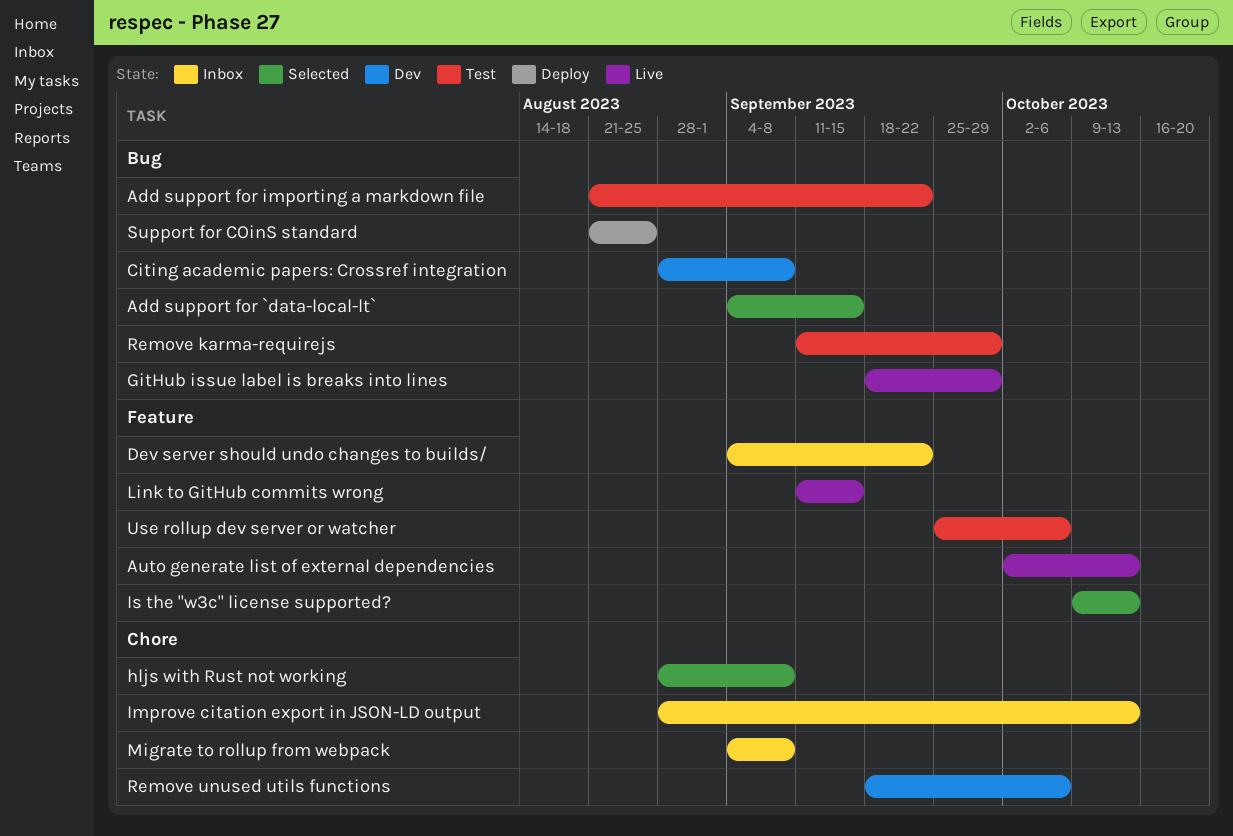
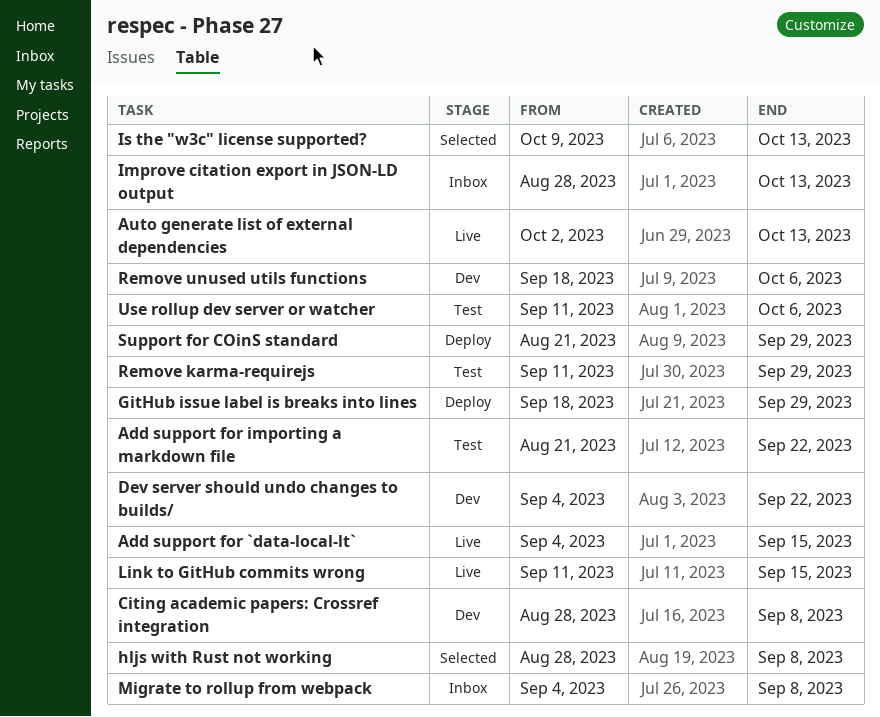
Add support for `data-local-lt`, status: Selected -> Live
Dev server should undo changes to builds/, status: Inbox -> Dev
GitHub issue label is breaks into lines, status: Live -> Deploy
Support for COinS standard, due: Aug 25 -> Sep 29
Use rollup dev server or watcher, start: Sep 25 -> Sep 11

